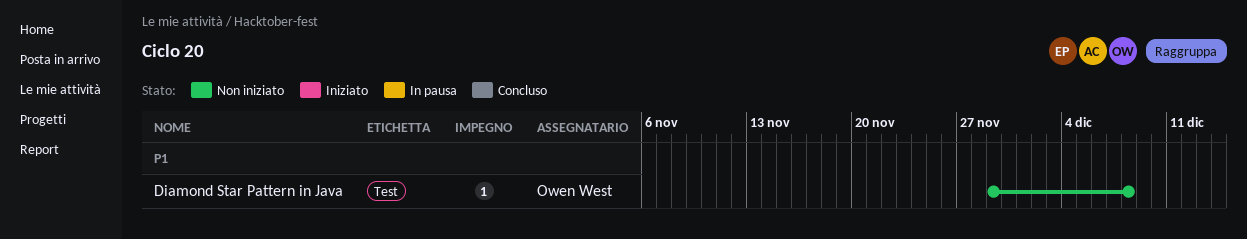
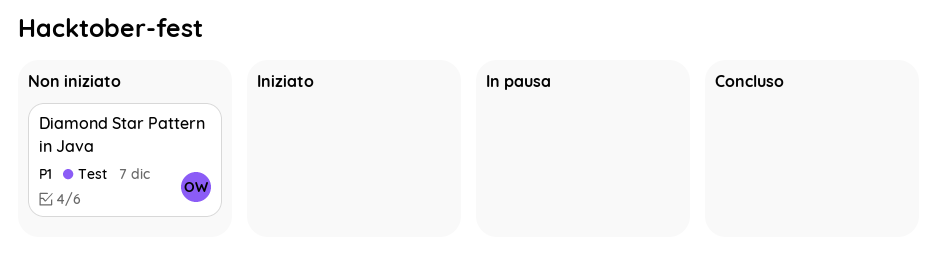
Diamond Star Pattern in Java, due: Dec 8 -> Dec 7

